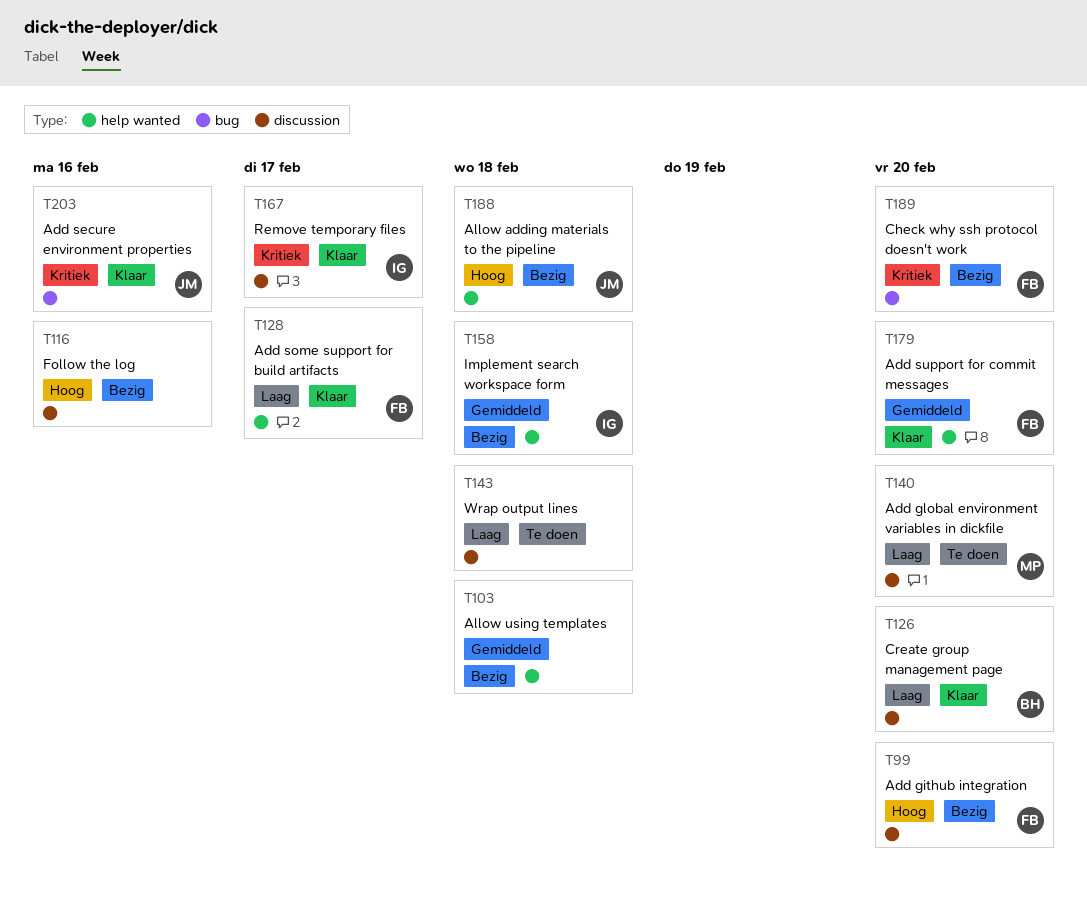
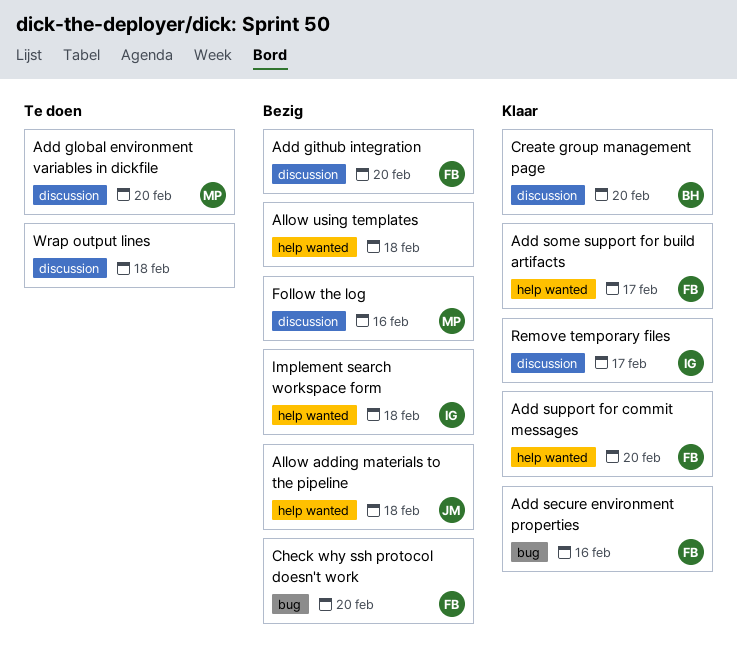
Add secure environment properties, owner: JM -> FB
Follow the log, owner: none -> MP

